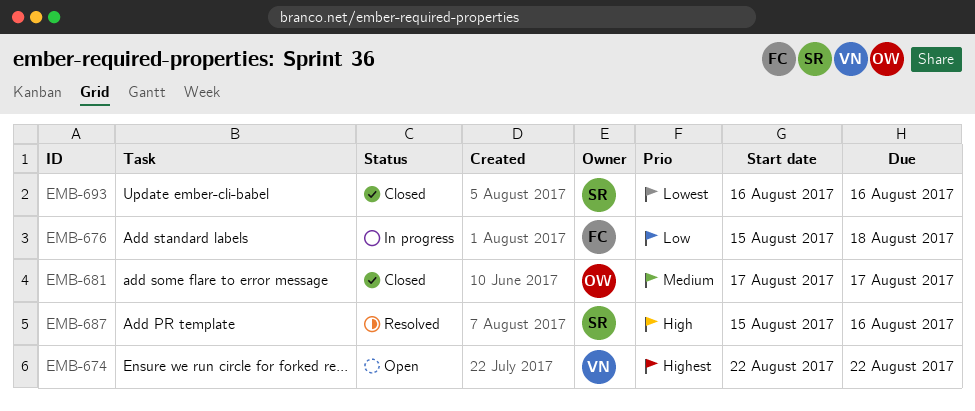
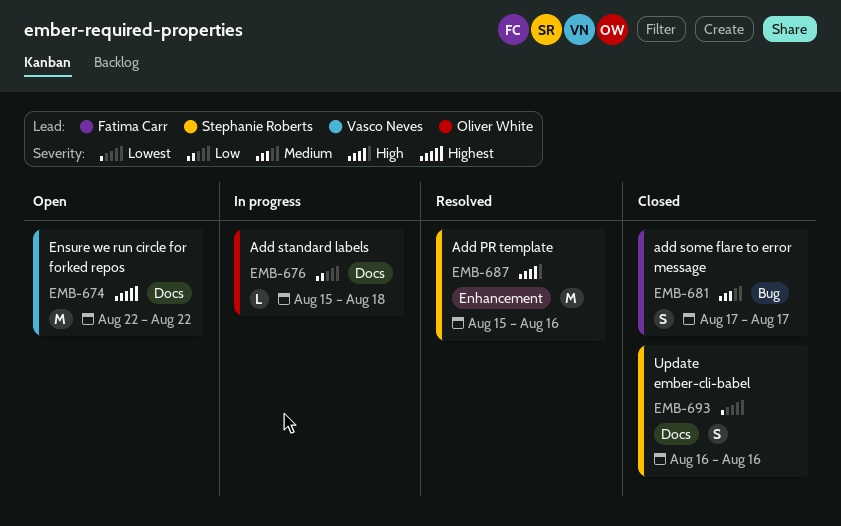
EMB-676, owner: Fatima Carr -> Oliver White
EMB-681, owner: Oliver White -> Fatima Carr

